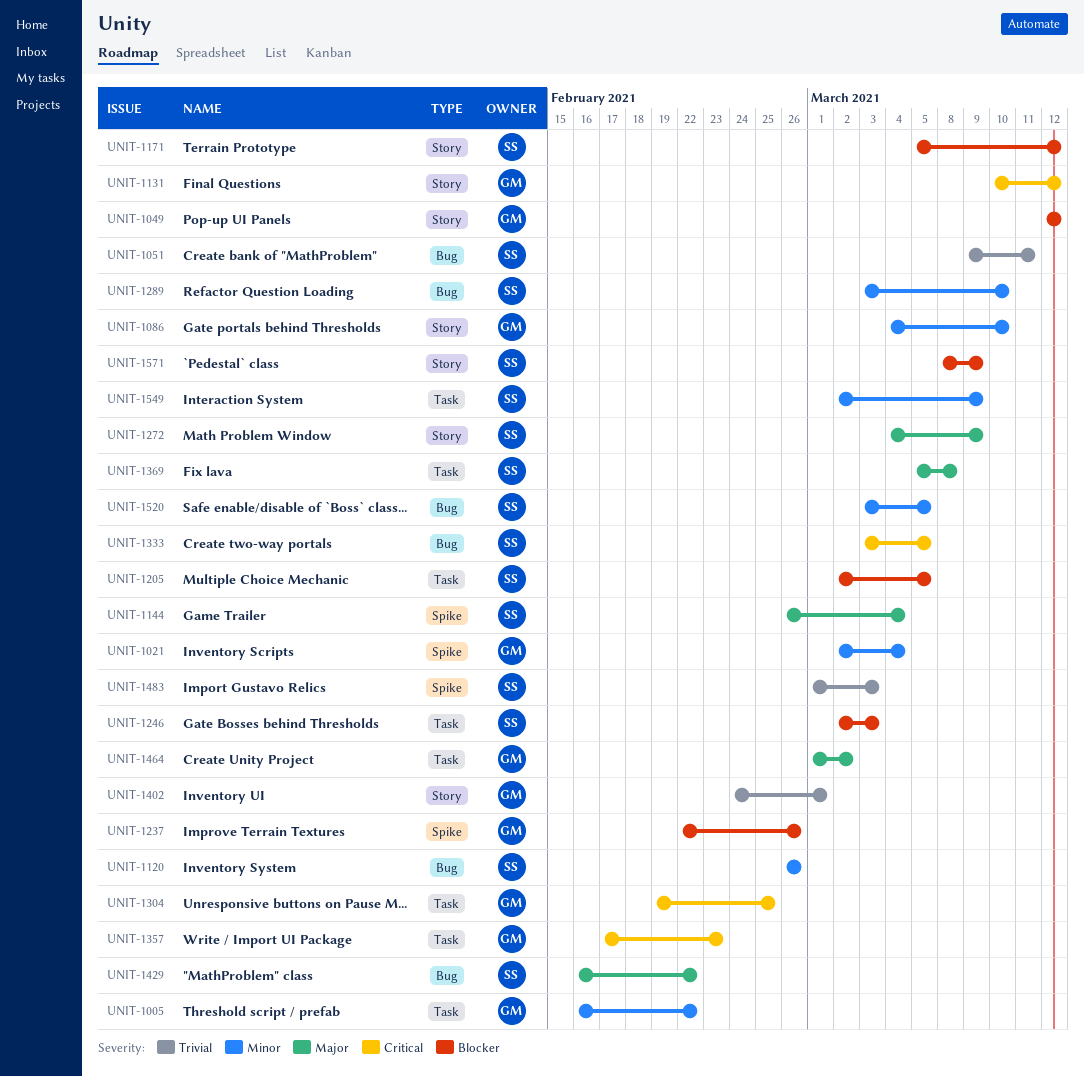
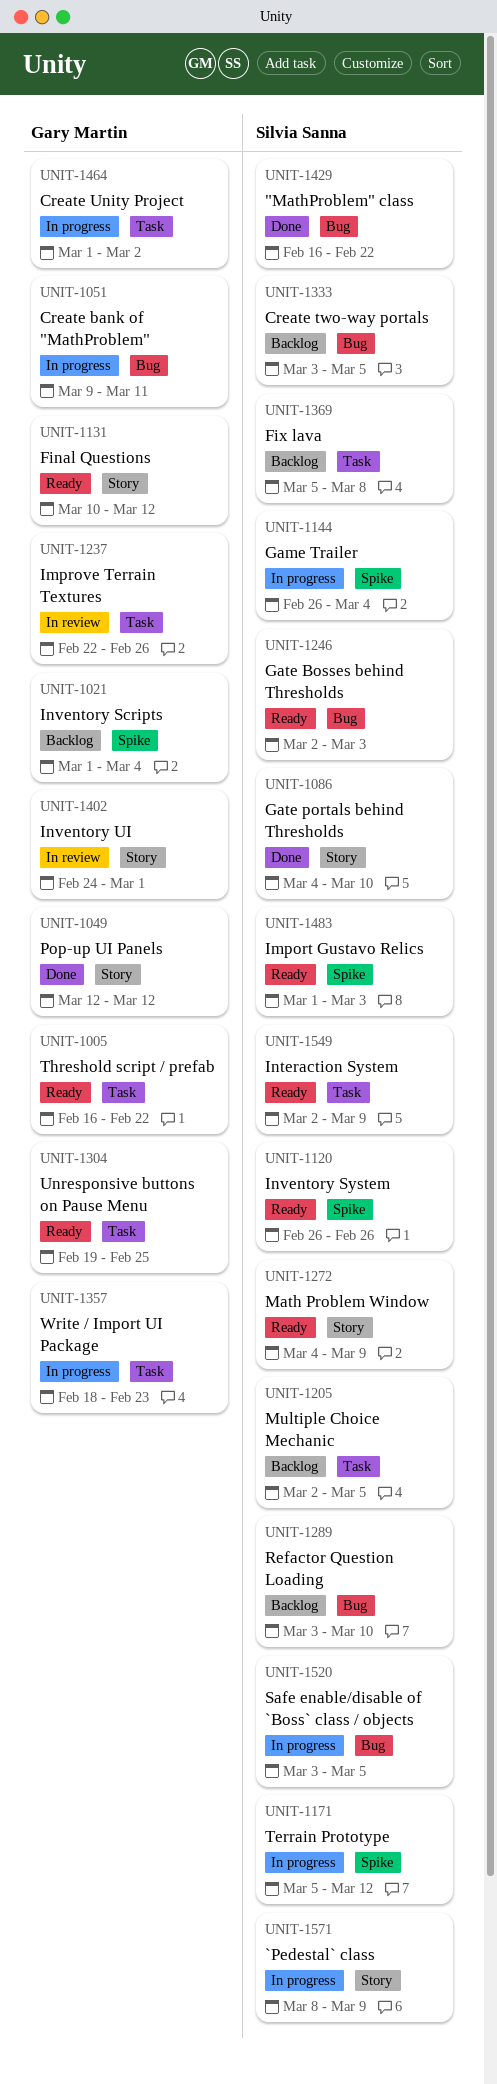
UNIT-1021, start: Mar 2 -> Mar 1
UNIT-1051, owner: Silvia Sanna -> Gary Martin
UNIT-1086, owner: Gary Martin -> Silvia Sanna
UNIT-1120, label: Bug -> Spike
UNIT-1171, label: Story -> Spike
UNIT-1237, label: Spike -> Task
UNIT-1246, label: Task -> Bug
UNIT-1357, start: Feb 17 -> Feb 18

